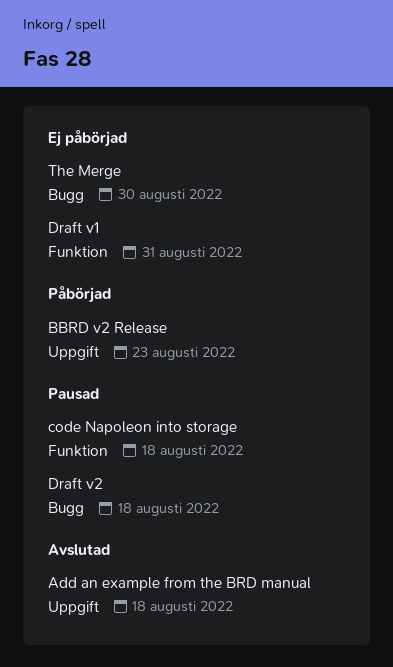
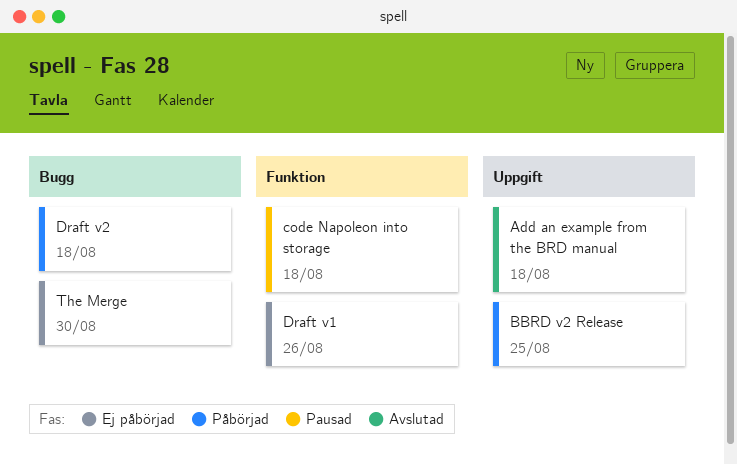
BBRD v2 Release, due: Aug 23 -> Aug 25
Draft v1, due: Aug 31 -> Aug 26
Draft v2, status: Pausad -> Påbörjad

